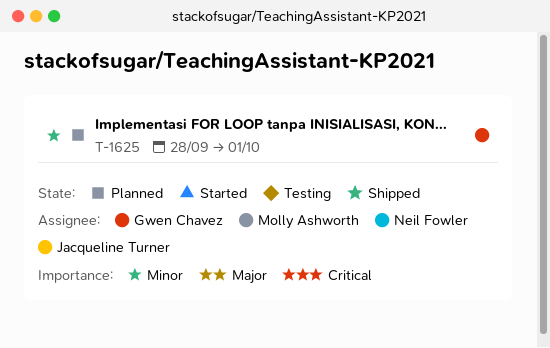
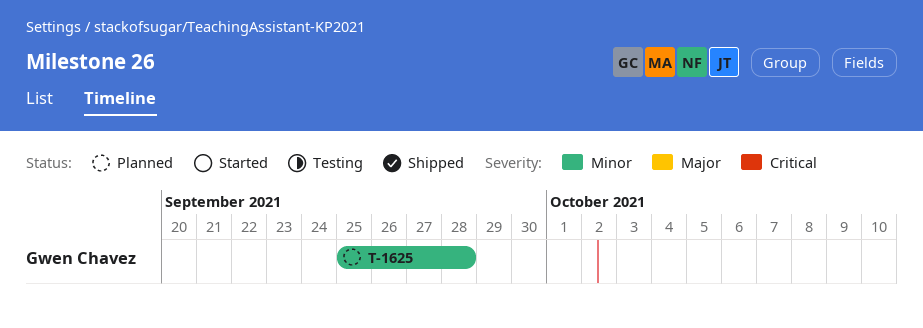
T-1625, start: Sep 28 -> Sep 25
T-1625, due: Oct 1 -> Sep 28

